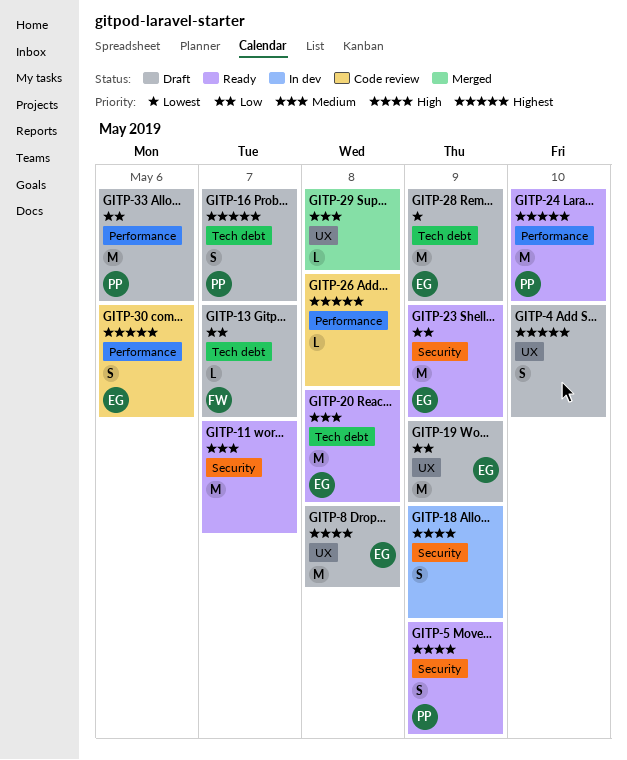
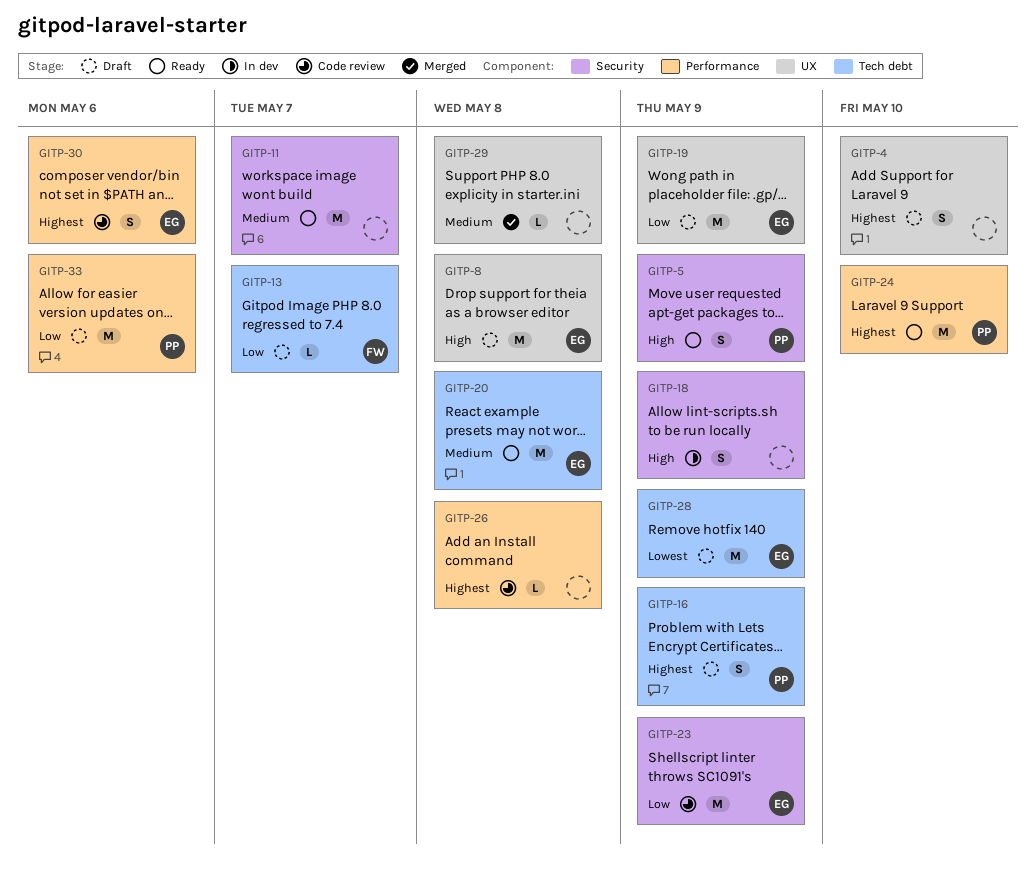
GITP-16, due: May 7 -> May 9
GITP-23, status: Ready -> Code review

